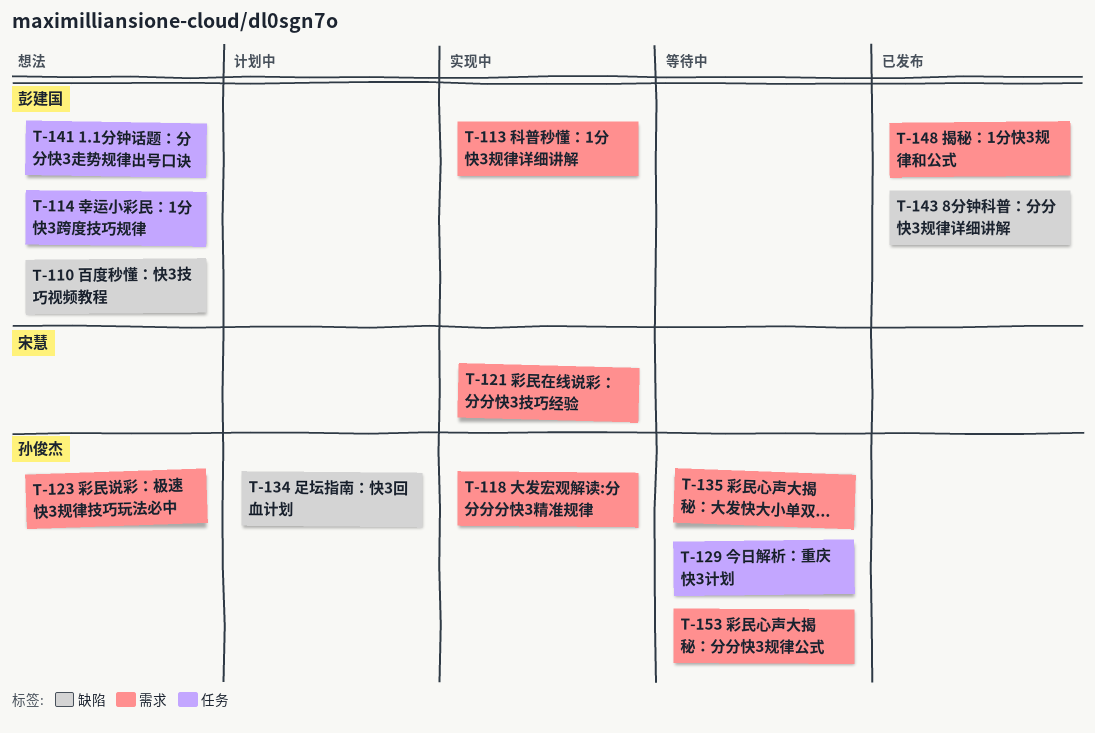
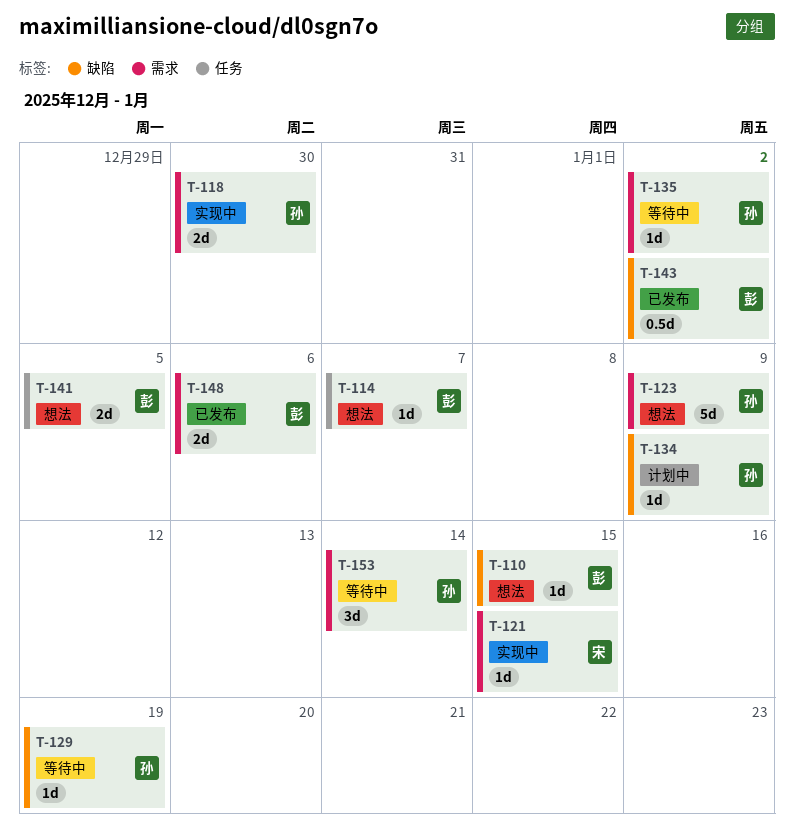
T-113: present -> none
T-129, label: 任务 -> 缺陷

